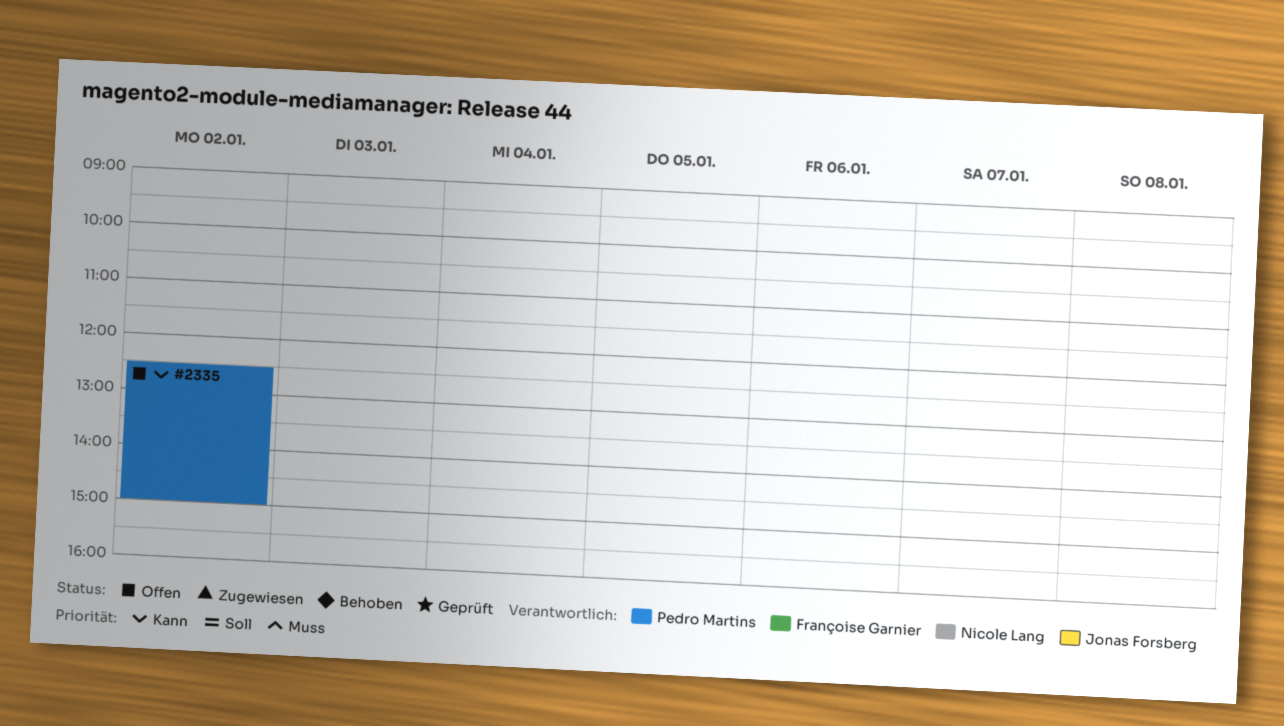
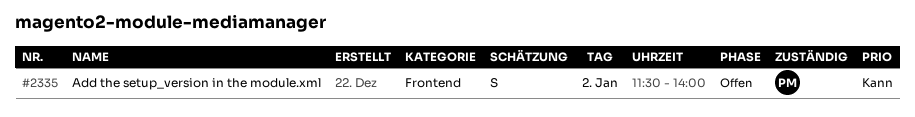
#2335, begins: 12:30 -> 11:30
#2335, ends: 15:00 -> 14:00

